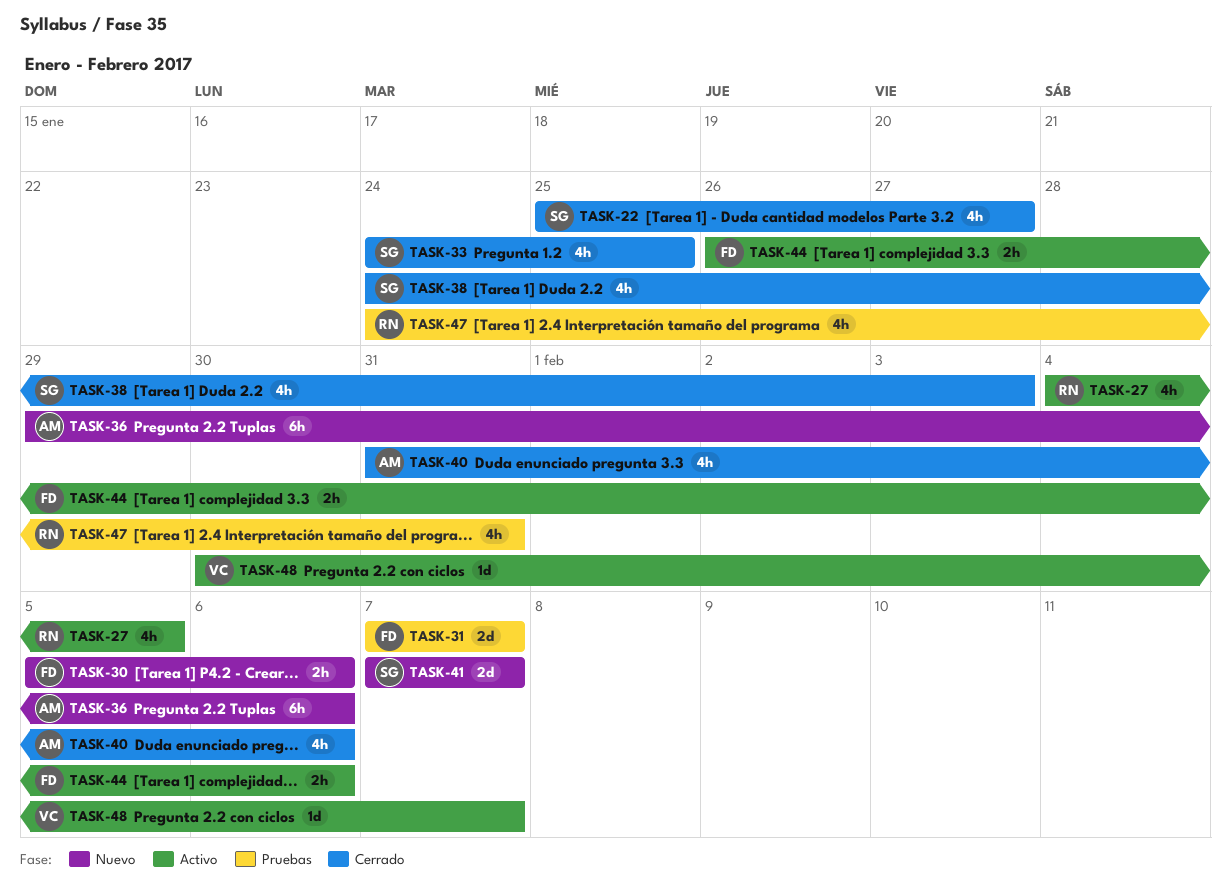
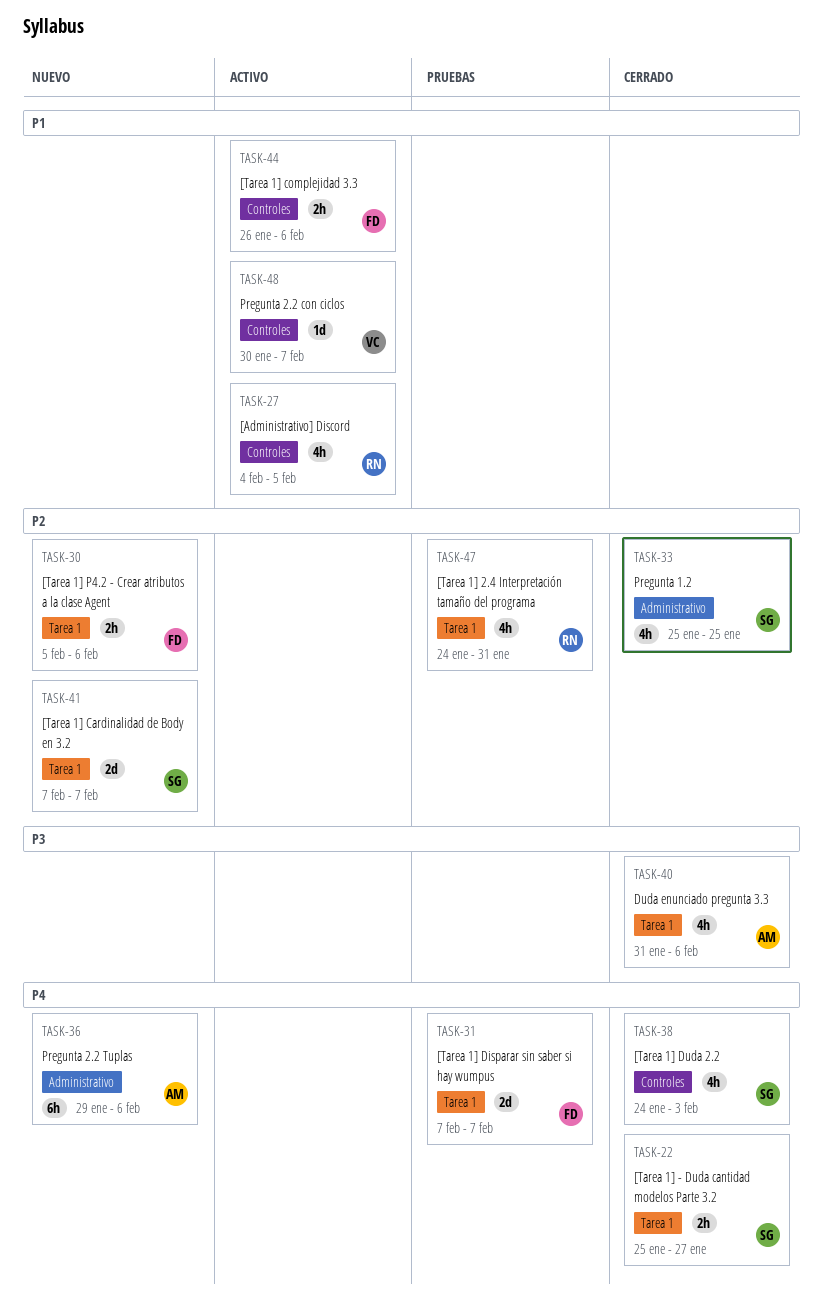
TASK-22, estimate: 4h -> 2h
TASK-33, start: Jan 24 -> Jan 25

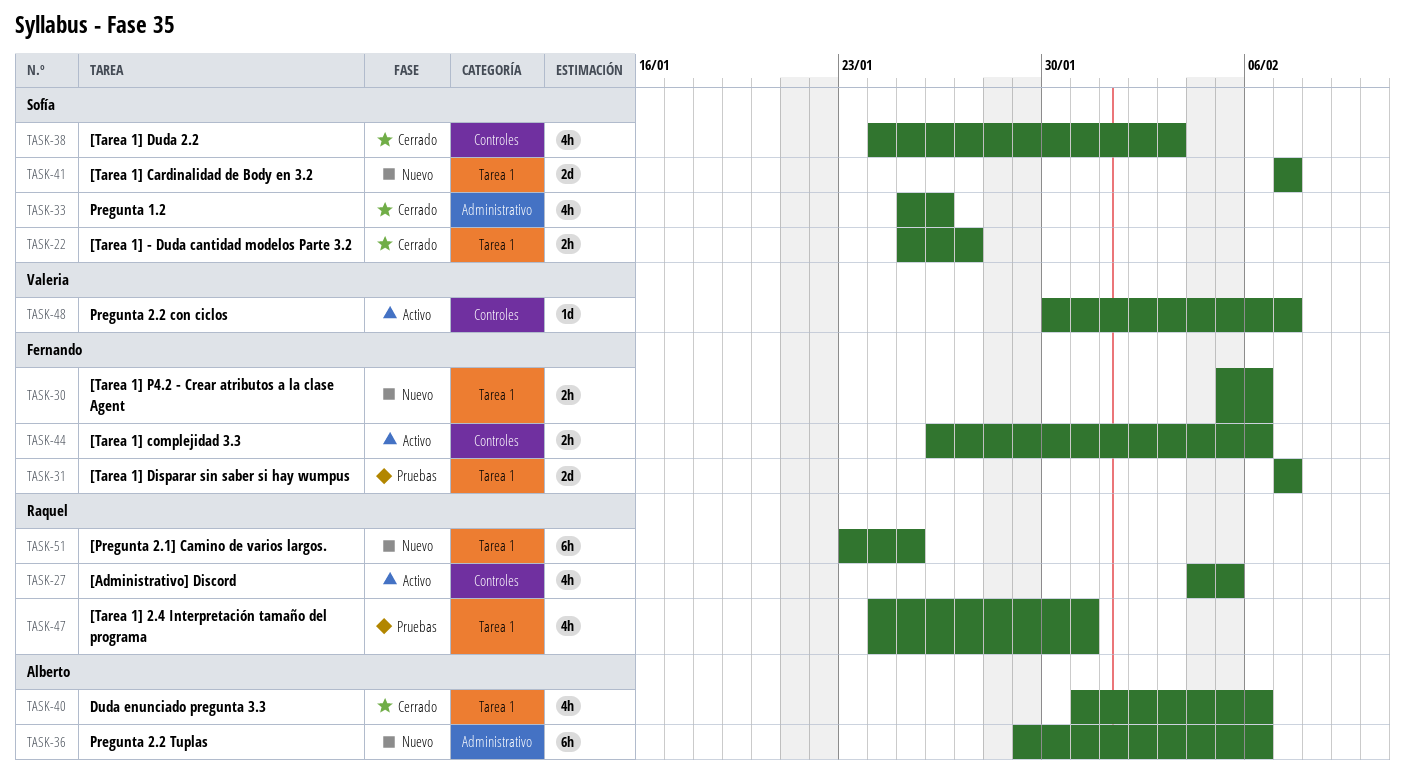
TASK-33, due: Jan 25 -> Jan 26
TASK-51: none -> present

